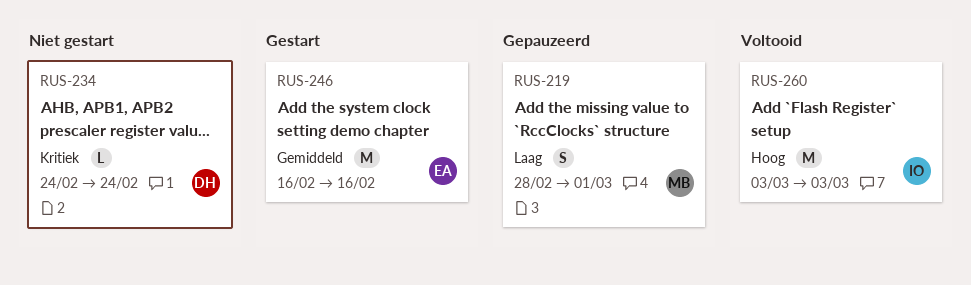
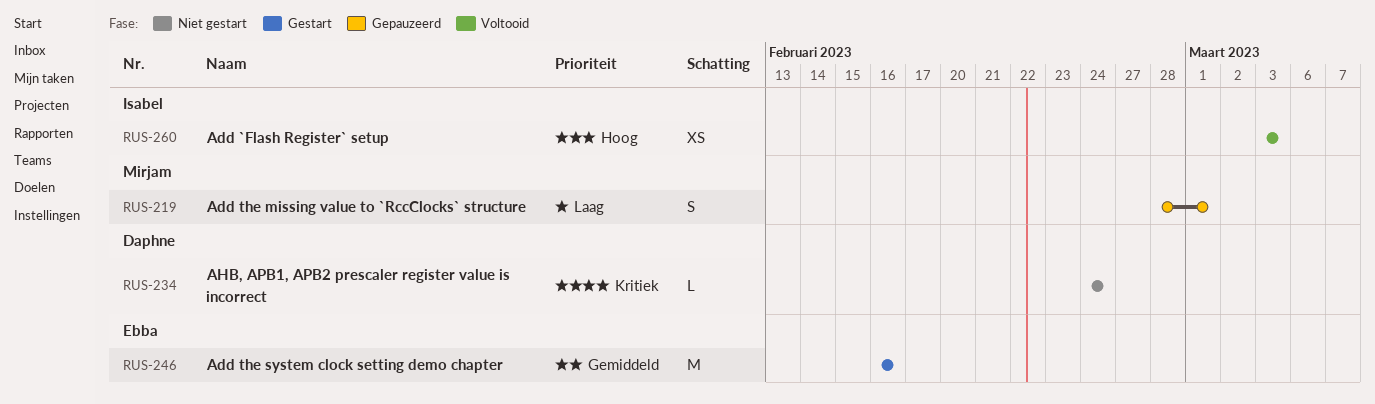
RUS-260, estimate: M -> XS

